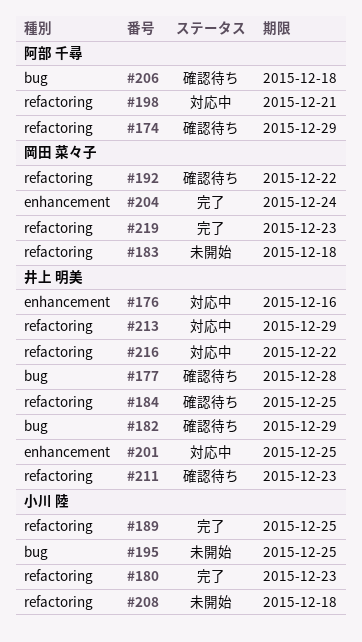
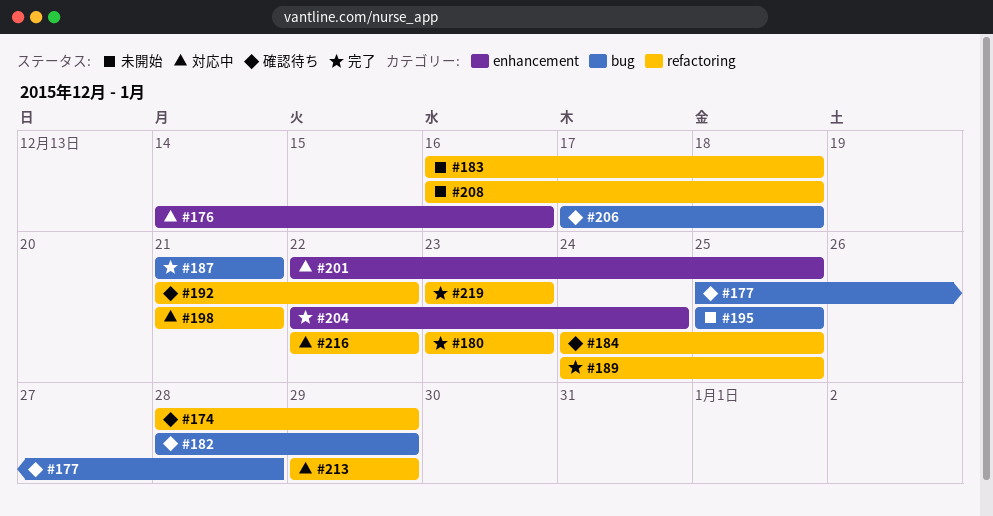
#187: none -> present
#211: present -> none

